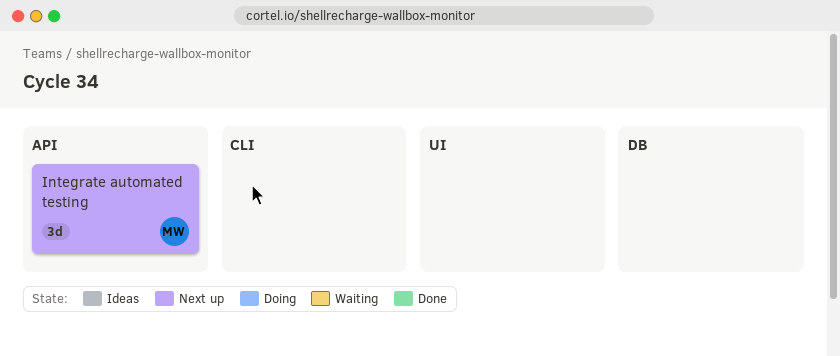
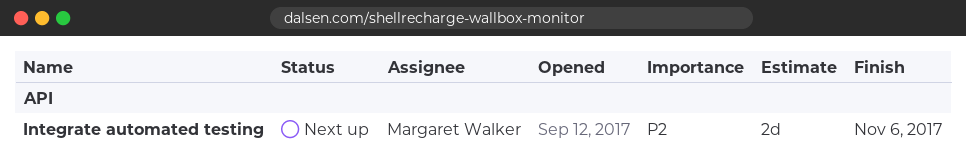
Integrate automated testing, estimate: 3d -> 2d

